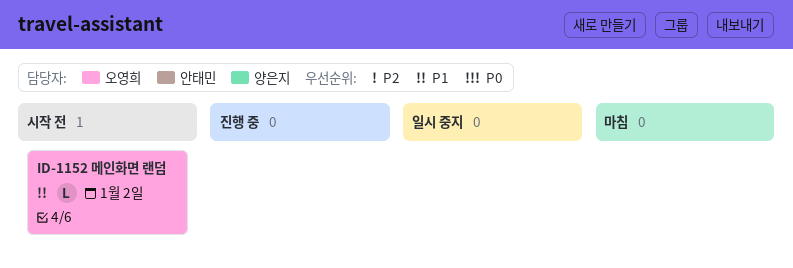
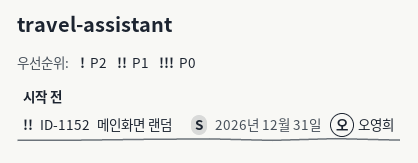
ID-1152, estimate: L -> S
ID-1152, due: Jan 2 -> Dec 31

